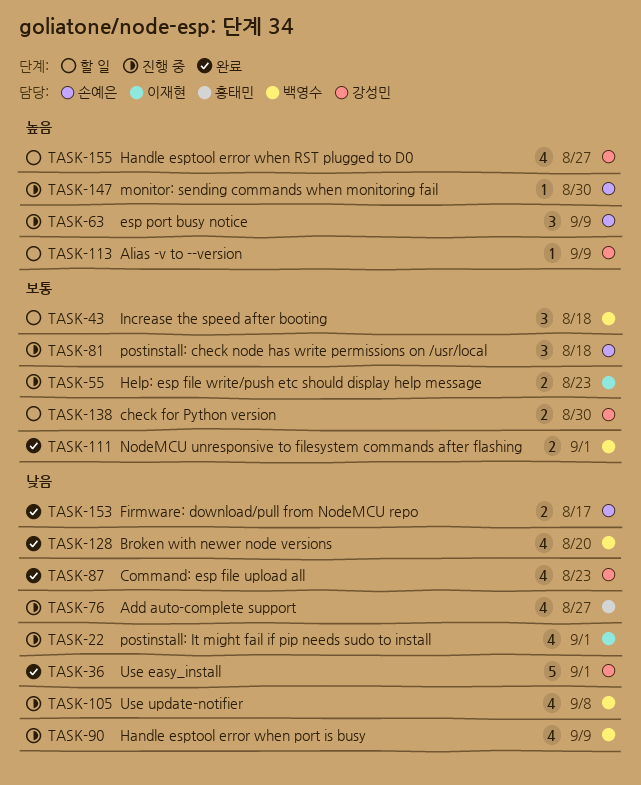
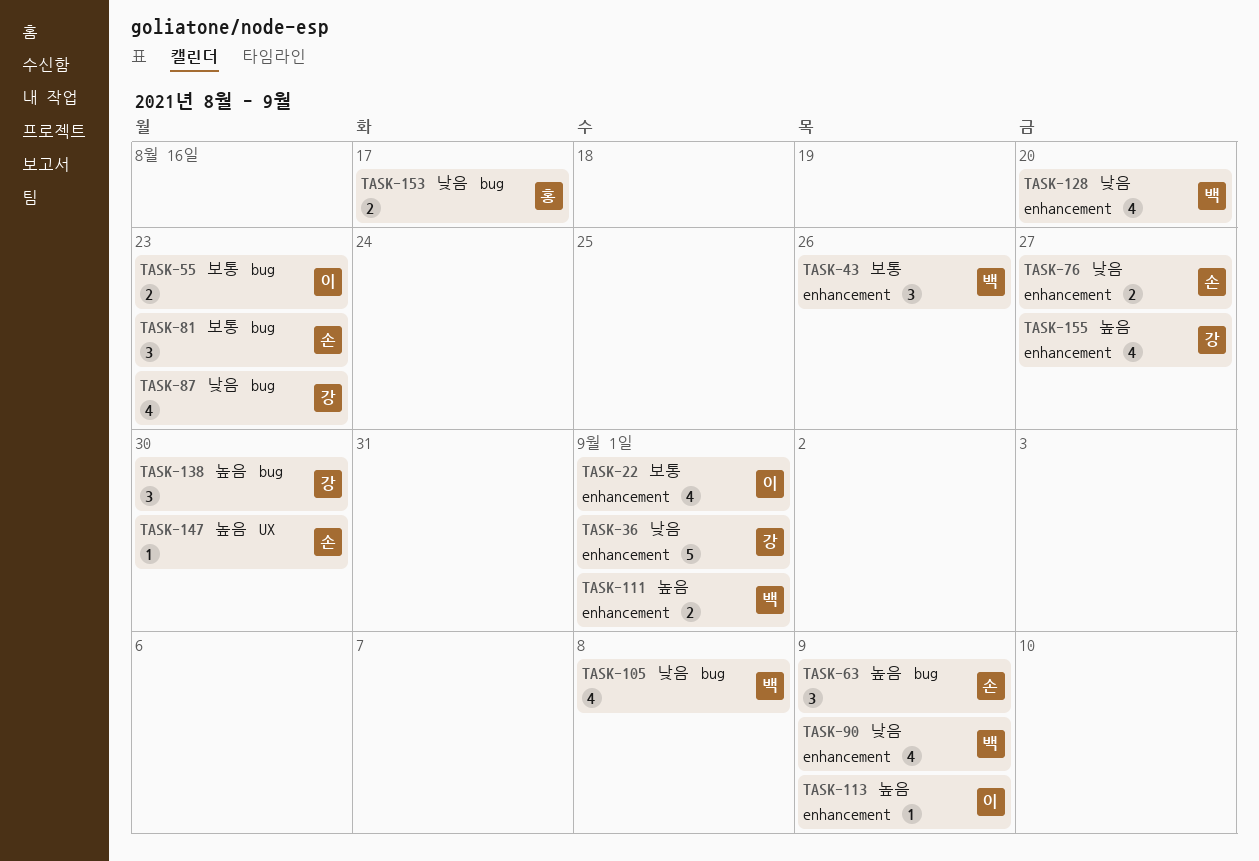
TASK-22, priority: 낮음 -> 보통
TASK-43, due: Aug 18 -> Aug 26
TASK-76, owner: 홍태민 -> 손예은
TASK-76, estimate: 4 -> 2
TASK-81, due: Aug 18 -> Aug 23
TASK-111, priority: 보통 -> 높음
TASK-113, owner: 강성민 -> 이재현
TASK-138, priority: 보통 -> 높음
TASK-138, estimate: 2 -> 3
TASK-153, owner: 손예은 -> 홍태민

